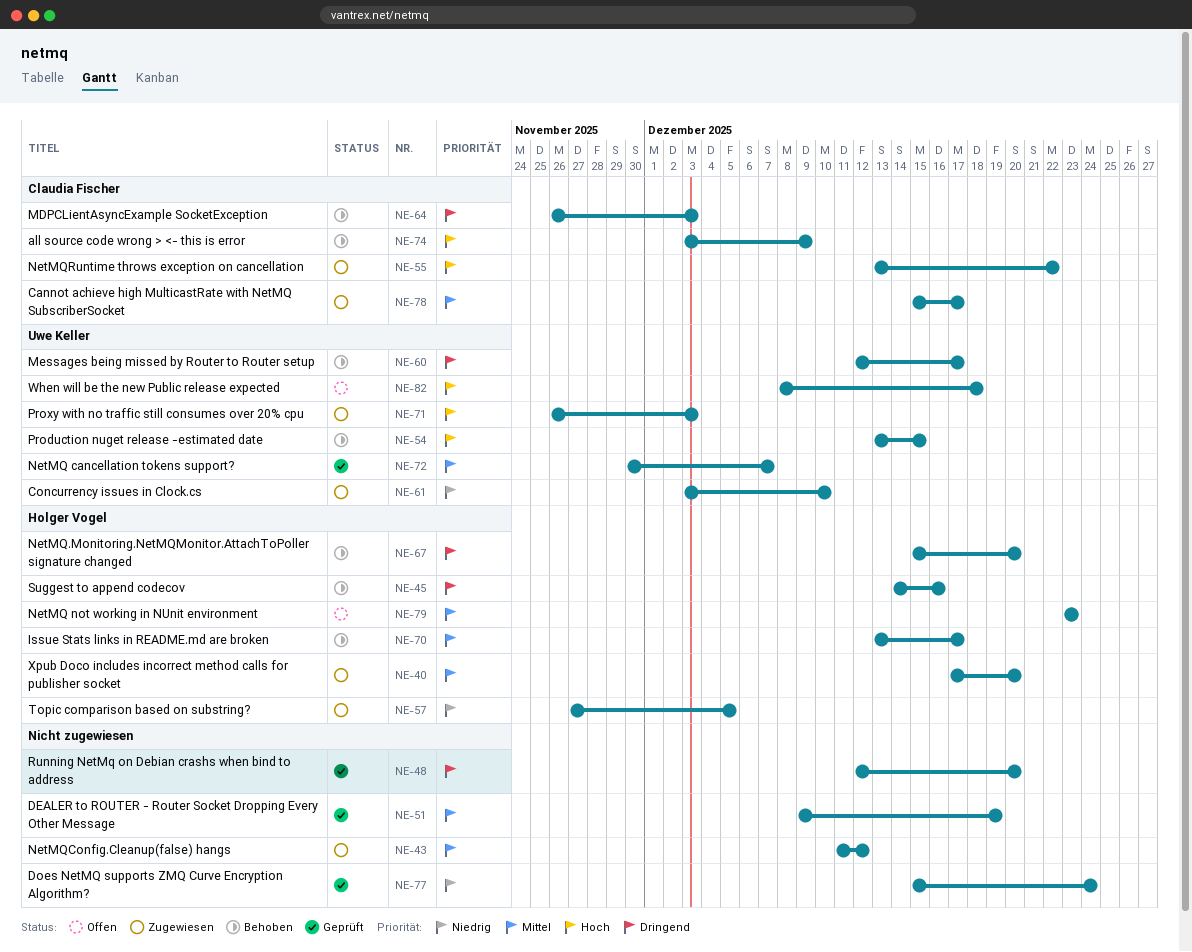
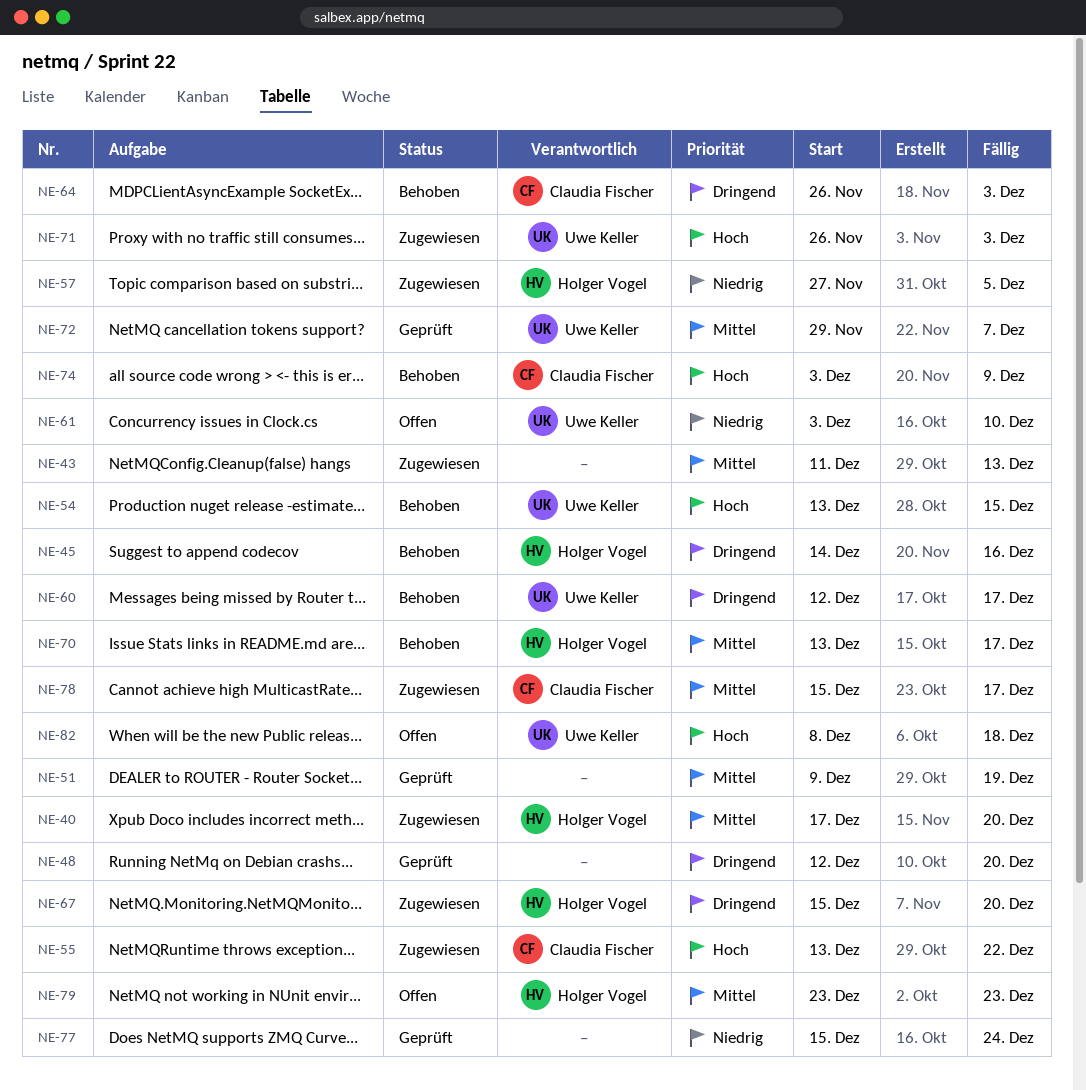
NE-43, due: Dec 12 -> Dec 13
NE-61, status: Zugewiesen -> Offen
NE-67, status: Behoben -> Zugewiesen
NE-72, start: Nov 30 -> Nov 29

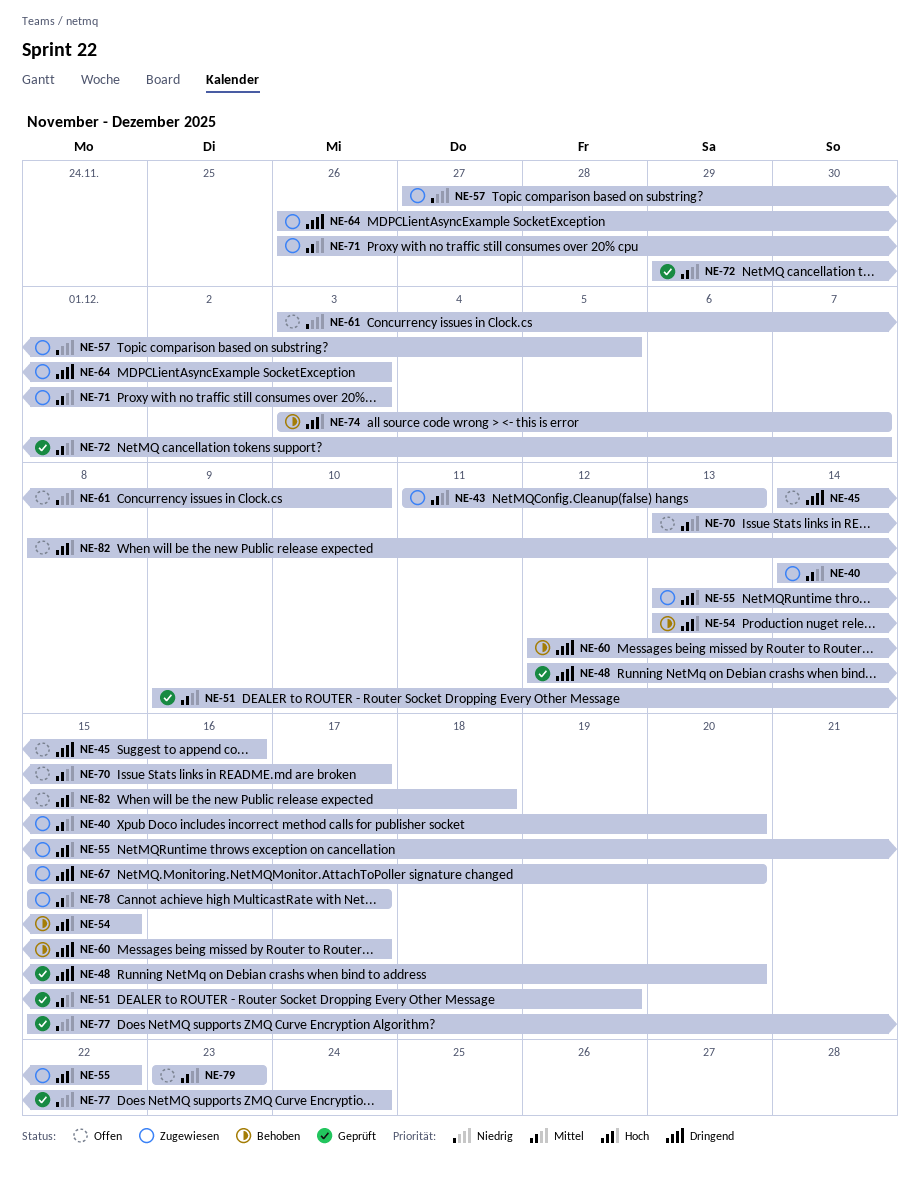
NE-40, start: Dec 17 -> Dec 14
NE-45, status: Behoben -> Offen
NE-64, status: Behoben -> Zugewiesen
NE-70, status: Behoben -> Offen
NE-71, priority: Hoch -> Mittel
NE-74, due: Dec 9 -> Dec 7

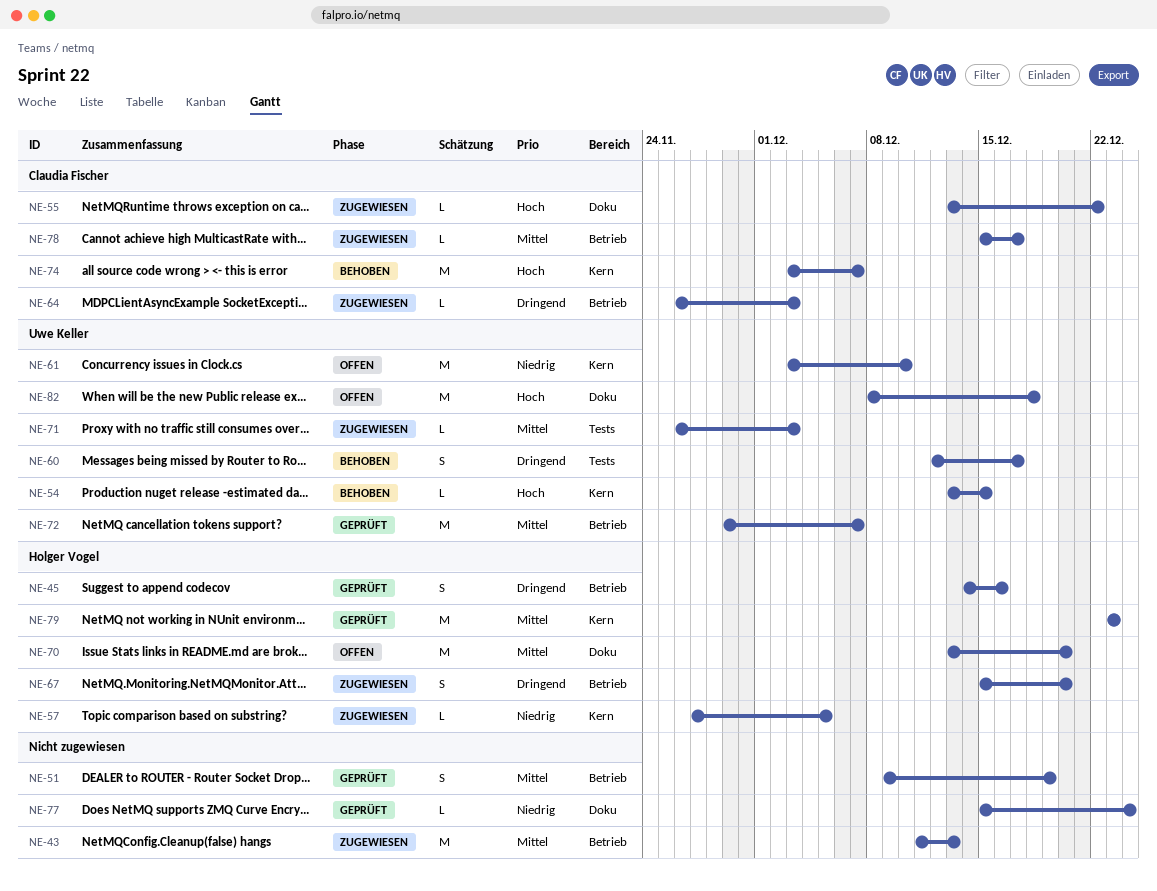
NE-40: present -> none
NE-45, status: Offen -> Geprüft
NE-48: present -> none
NE-70, due: Dec 17 -> Dec 20
NE-79, status: Offen -> Geprüft

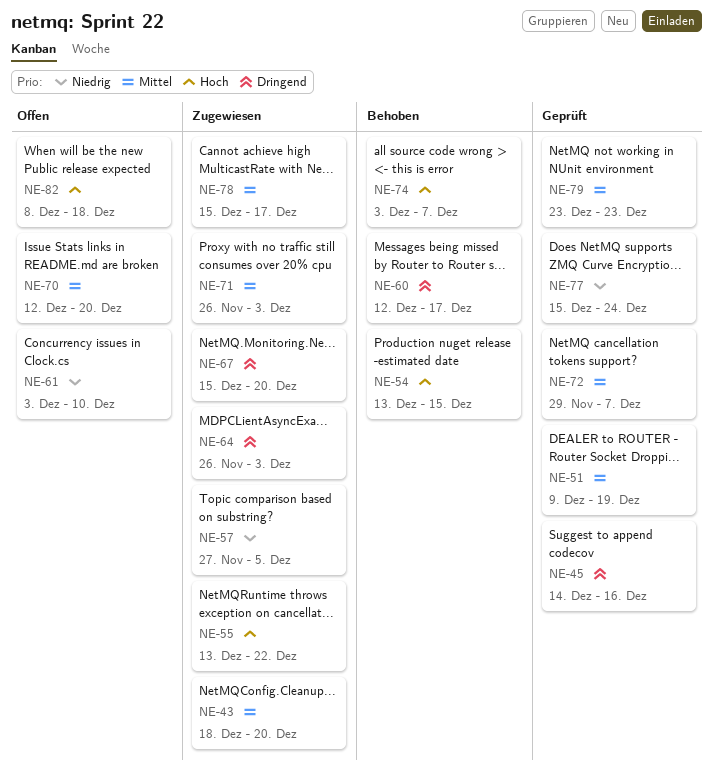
NE-43, start: Dec 11 -> Dec 18
NE-43, due: Dec 13 -> Dec 20
NE-70, start: Dec 13 -> Dec 12

